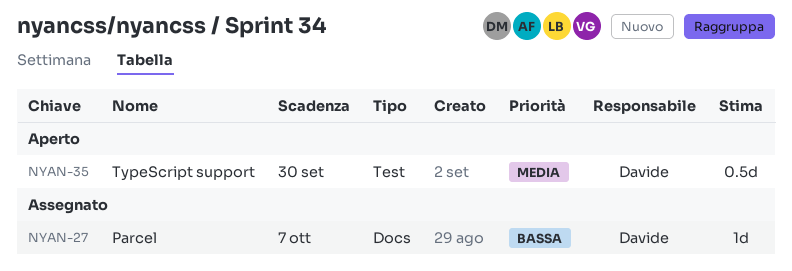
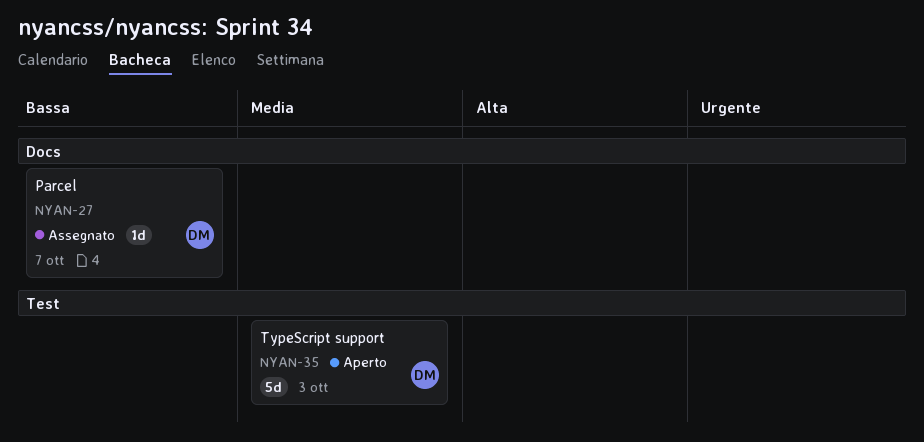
NYAN-35, estimate: 0.5d -> 5d
NYAN-35, due: Sep 30 -> Oct 3

